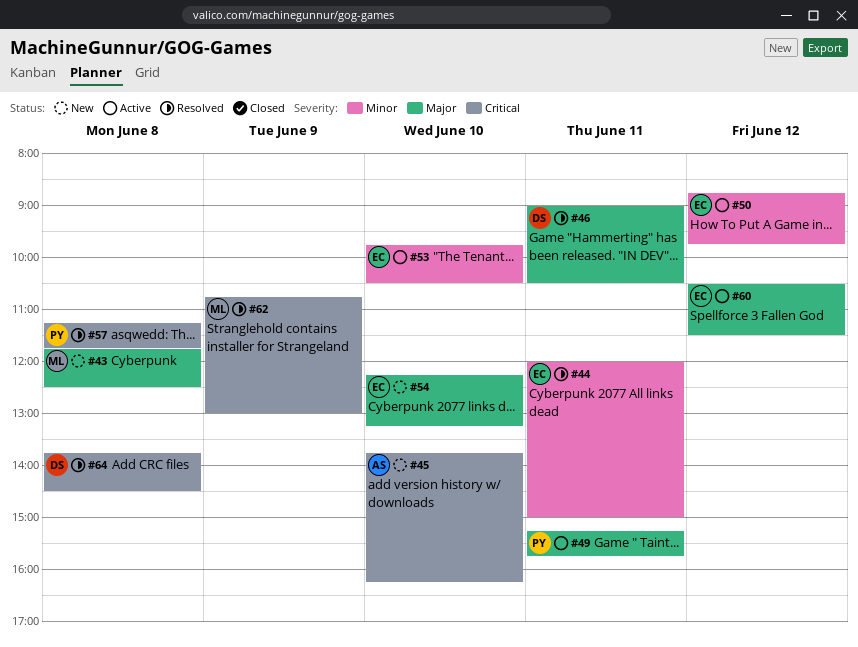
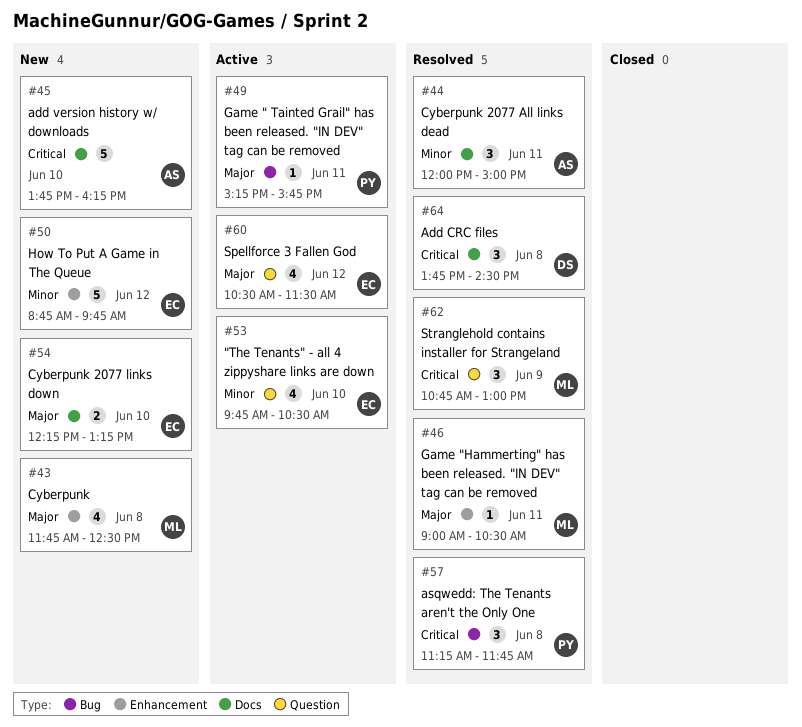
#44, owner: EC -> AS
#46, owner: DS -> ML
#50, status: Active -> New

